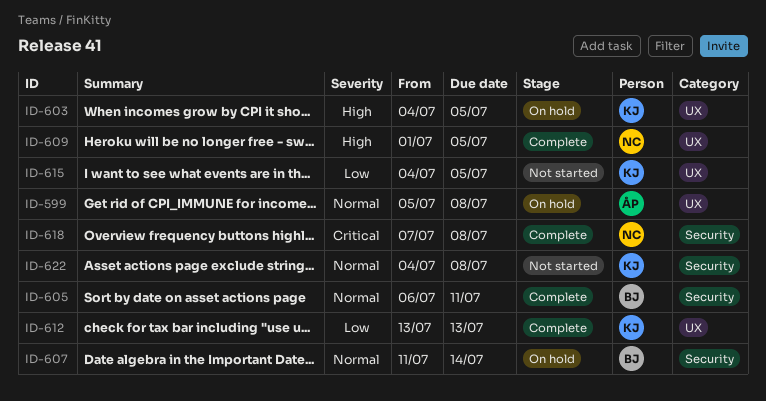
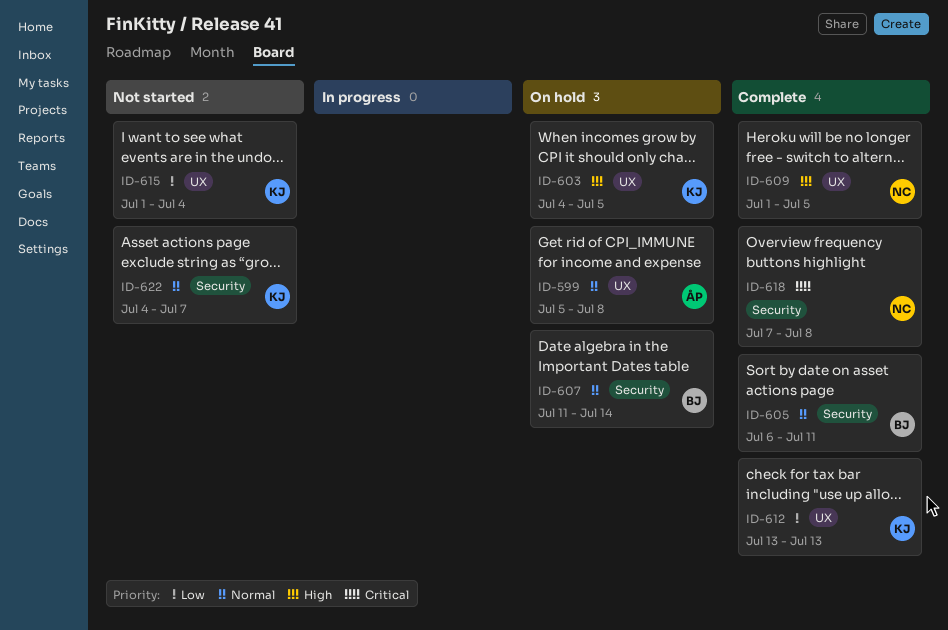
ID-615, start: Jul 4 -> Jul 1
ID-615, due: Jul 5 -> Jul 4
ID-622, due: Jul 8 -> Jul 7

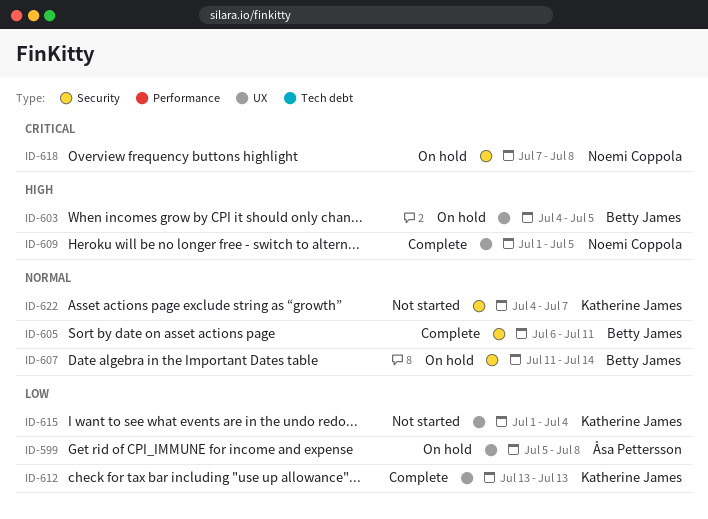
ID-599, priority: Normal -> Low
ID-603, owner: Katherine James -> Betty James
ID-618, status: Complete -> On hold

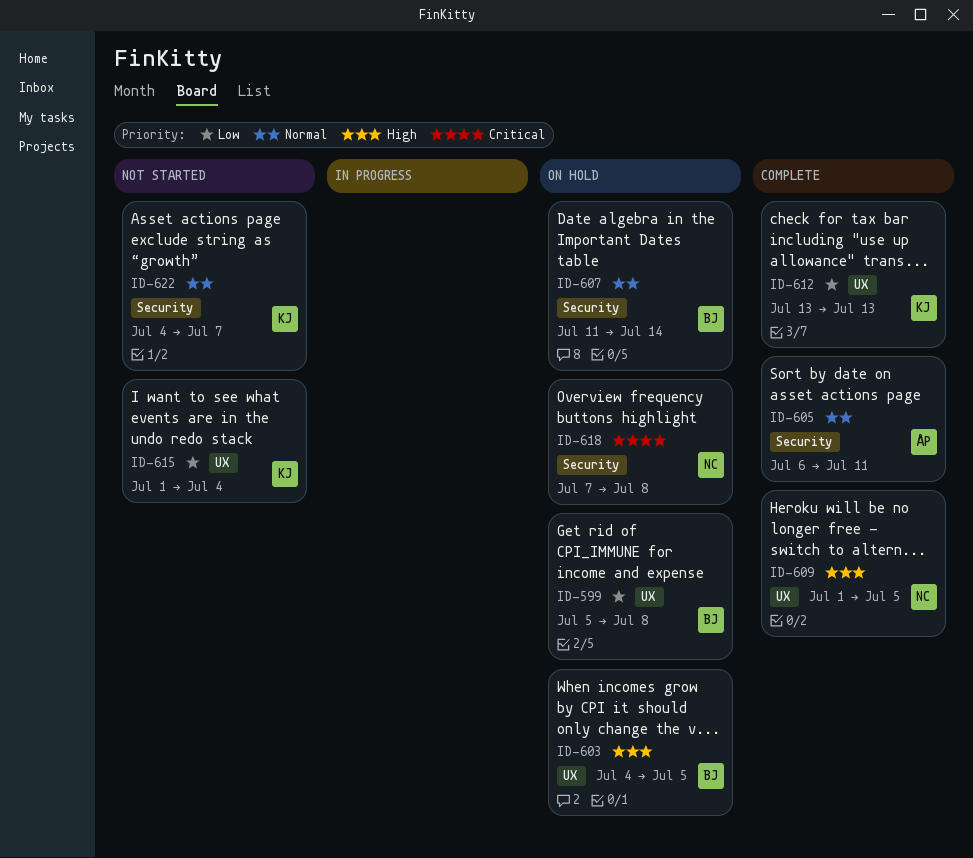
ID-599, owner: Åsa Pettersson -> Betty James
ID-605, owner: Betty James -> Åsa Pettersson

